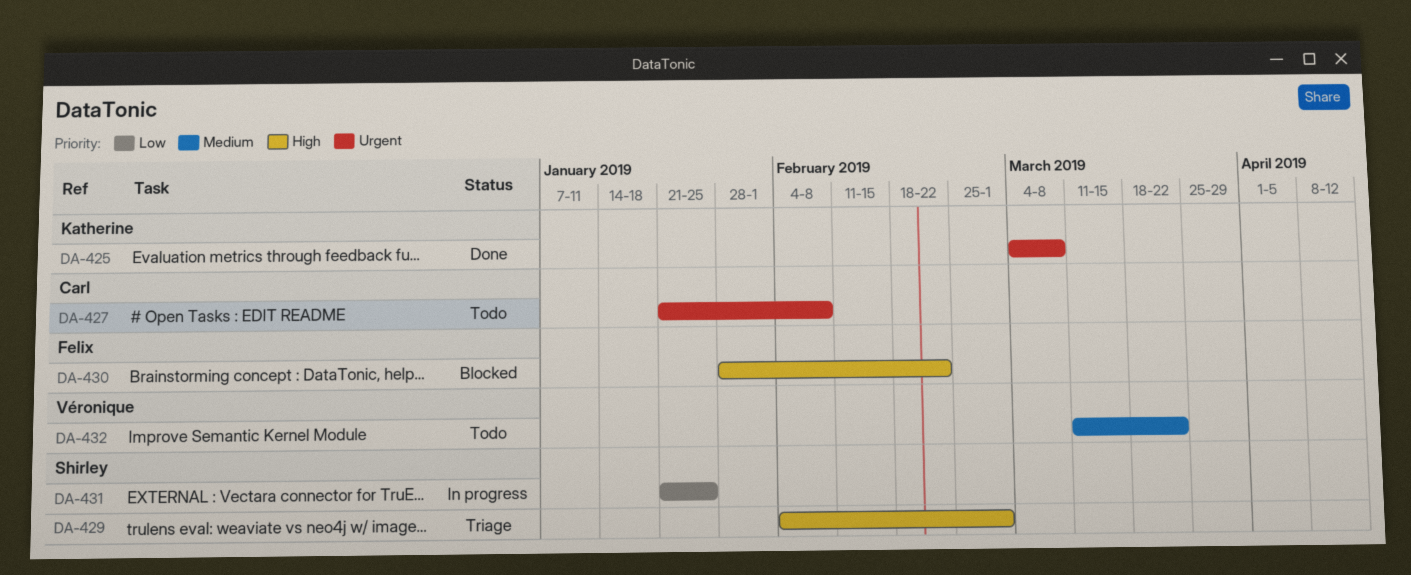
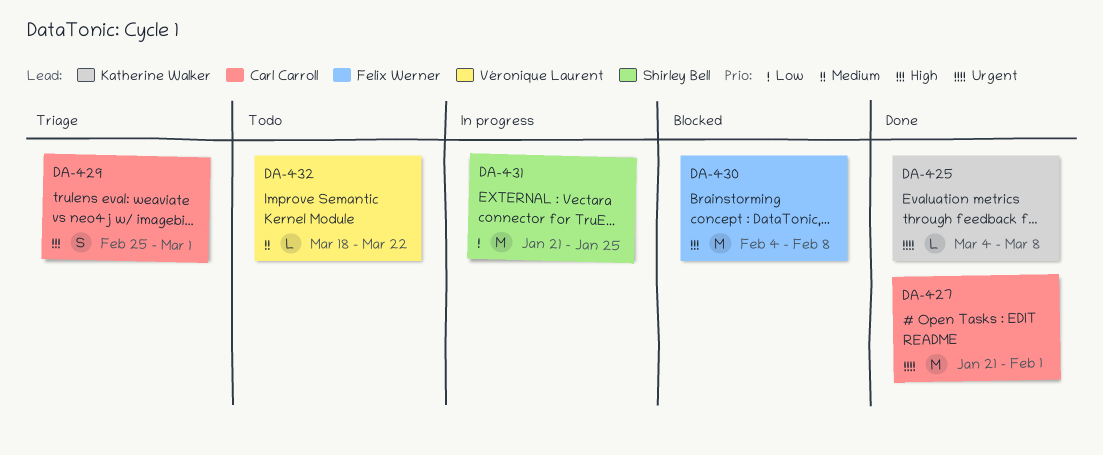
DA-427, status: Todo -> Done
DA-427, due: Feb 8 -> Feb 1
DA-429, owner: Shirley Bell -> Carl Carroll
DA-429, start: Feb 4 -> Feb 25
DA-430, start: Jan 28 -> Feb 4
DA-430, due: Feb 22 -> Feb 8
DA-432, start: Mar 11 -> Mar 18

